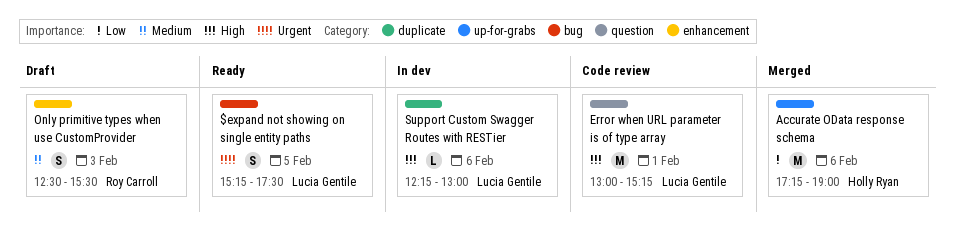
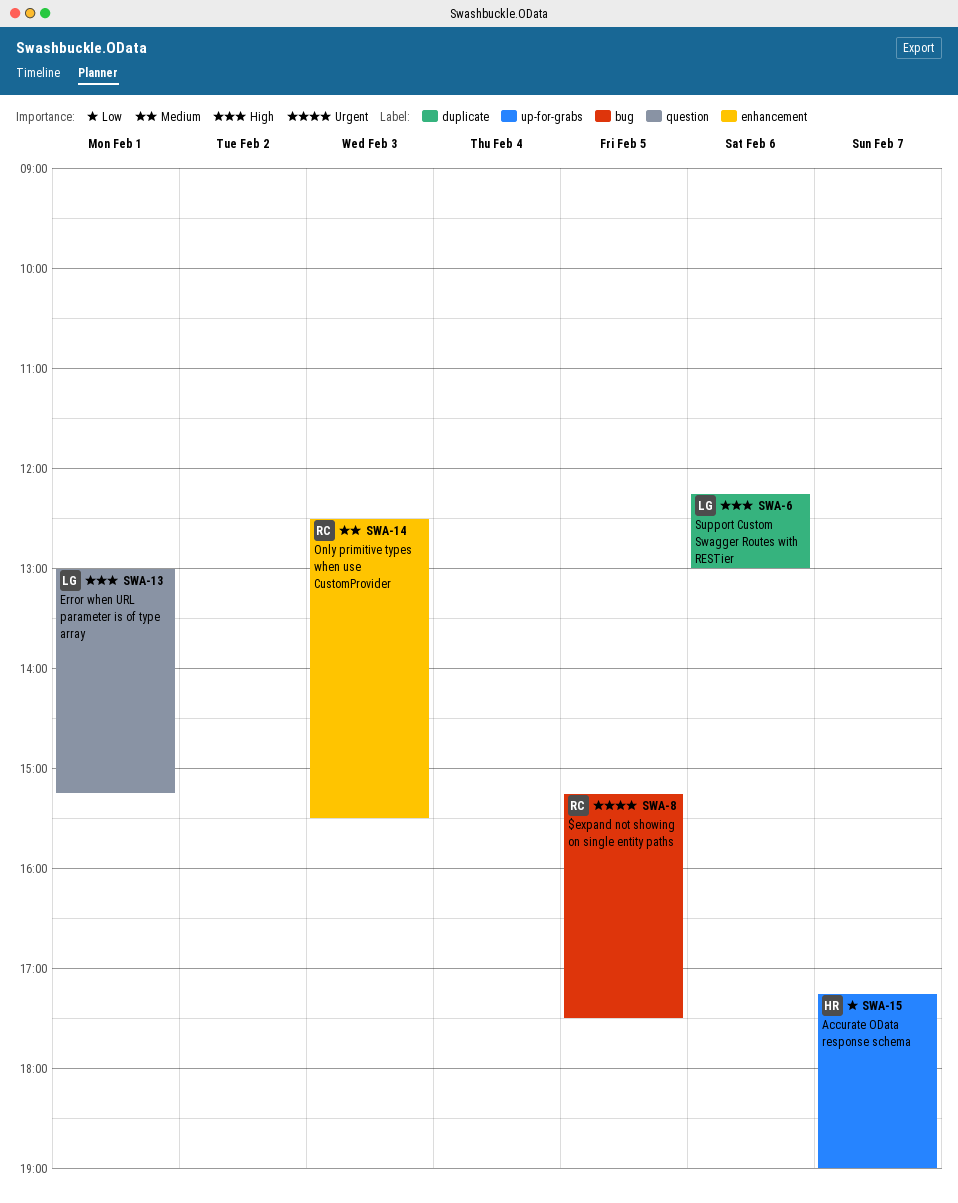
$expand not showing on single entity paths, owner: Lucia Gentile -> Roy Carroll
Accurate OData response schema, day: Feb 6 -> Feb 7

